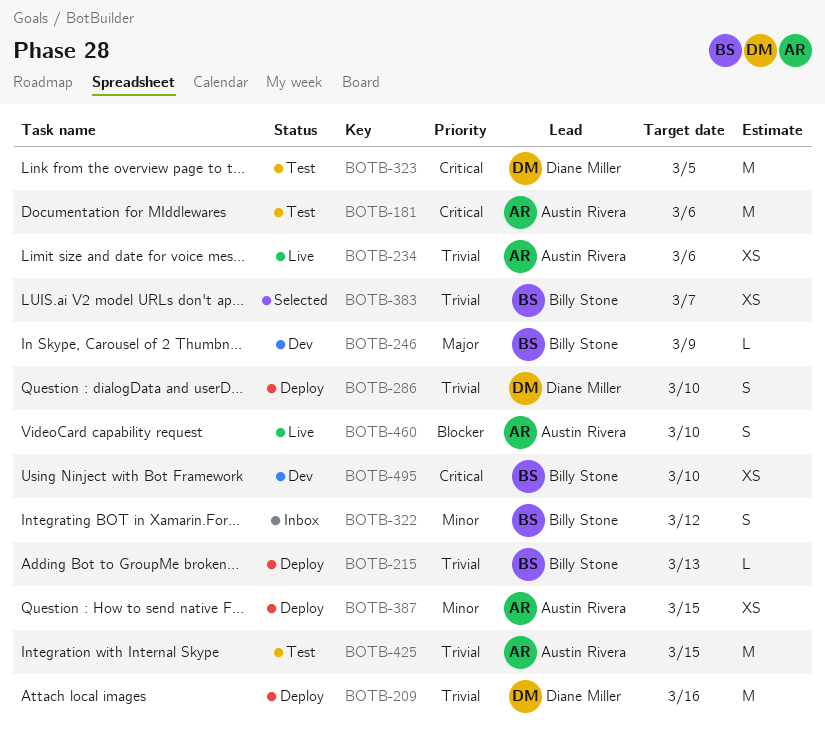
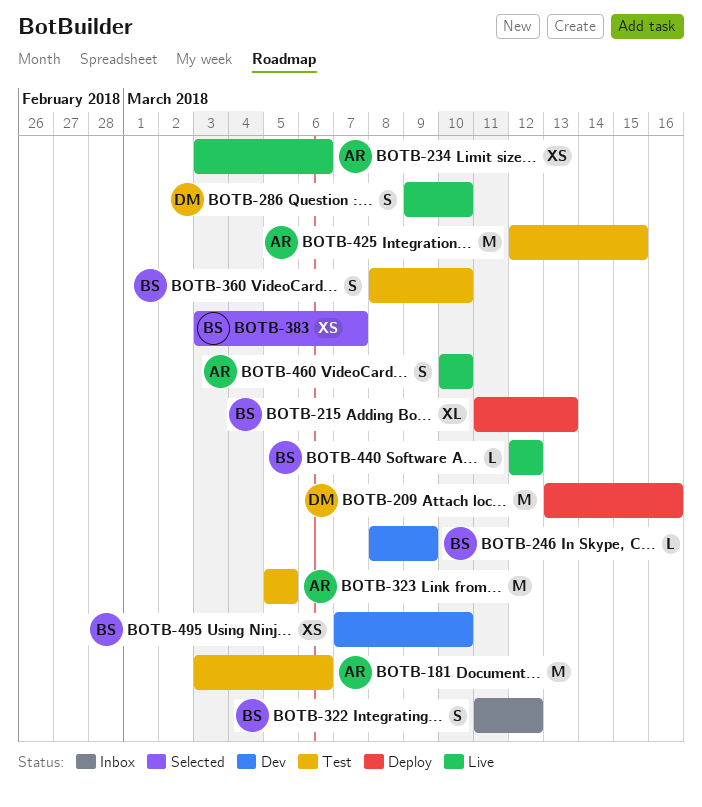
BOTB-215, estimate: L -> XL
BOTB-286, status: Deploy -> Live
BOTB-323, owner: Diane Miller -> Austin Rivera
BOTB-360: none -> present
BOTB-387: present -> none
BOTB-440: none -> present

